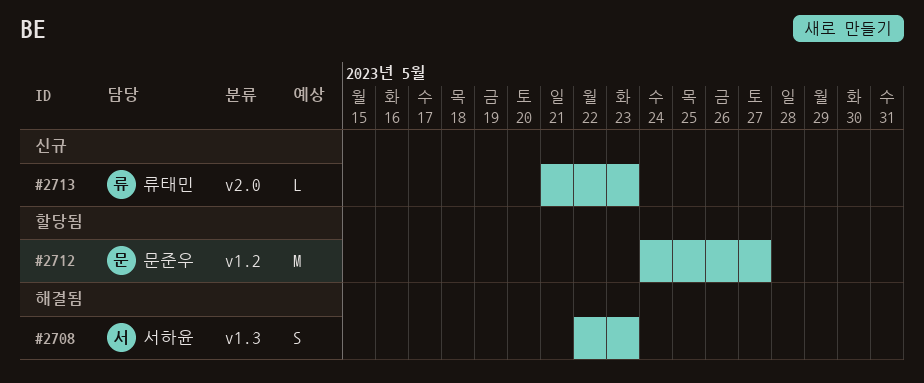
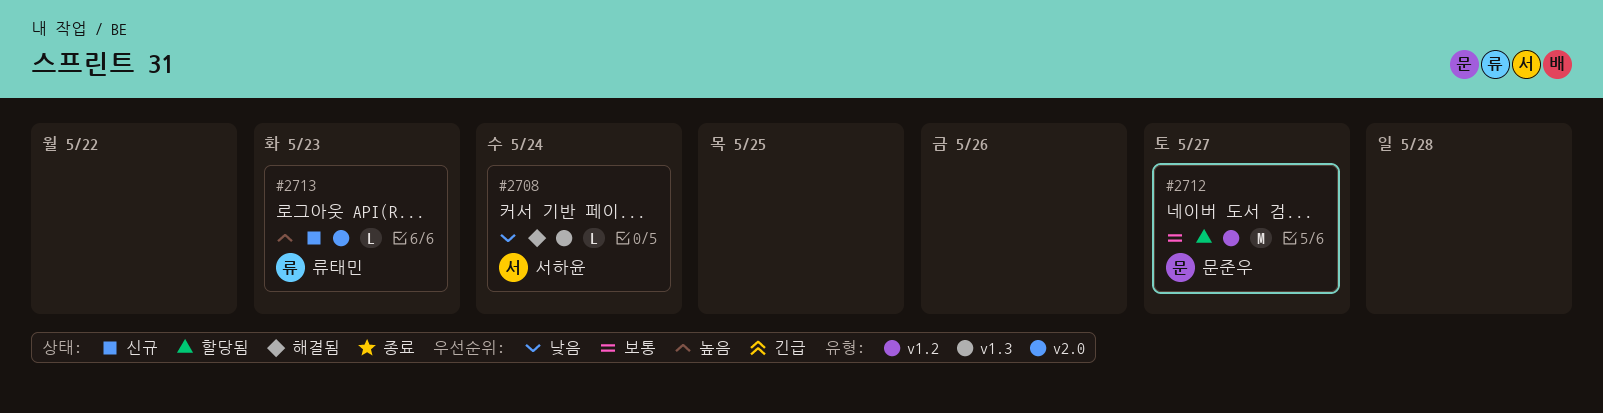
#2708, estimate: S -> L
#2708, due: May 23 -> May 24

